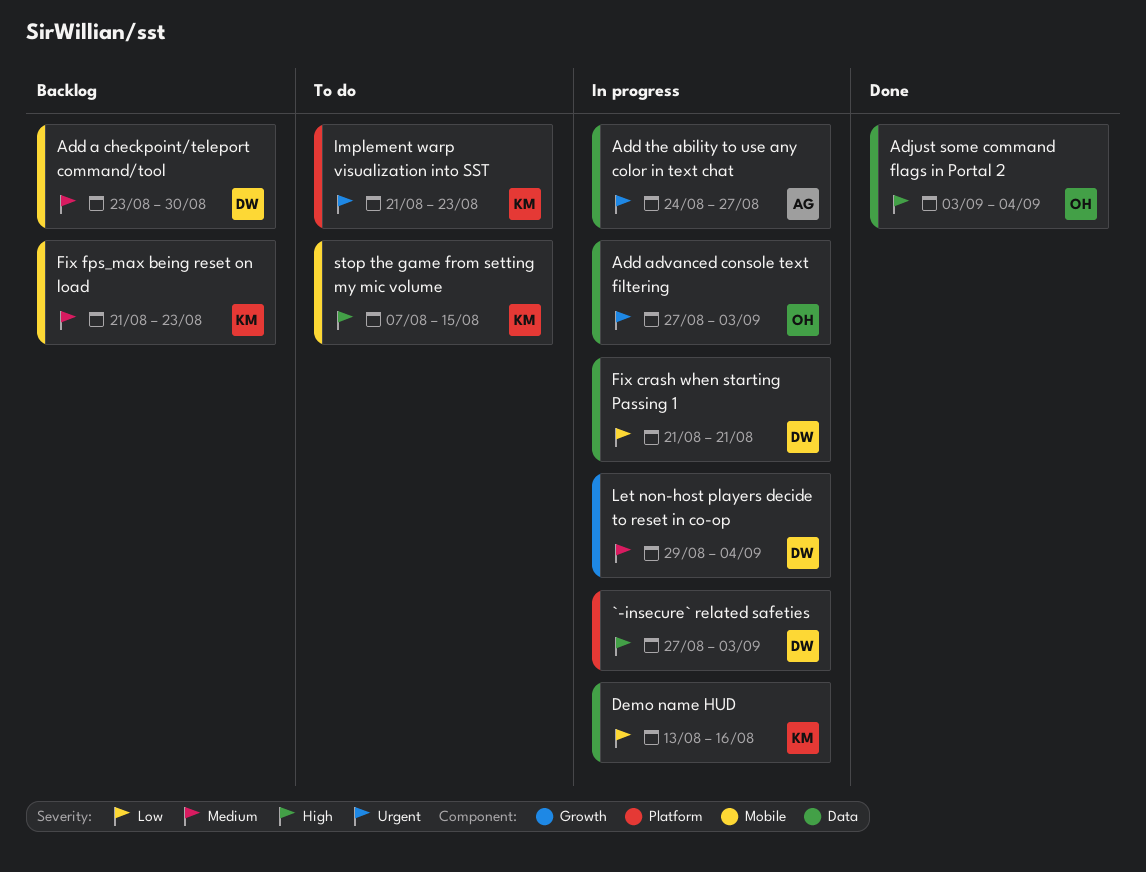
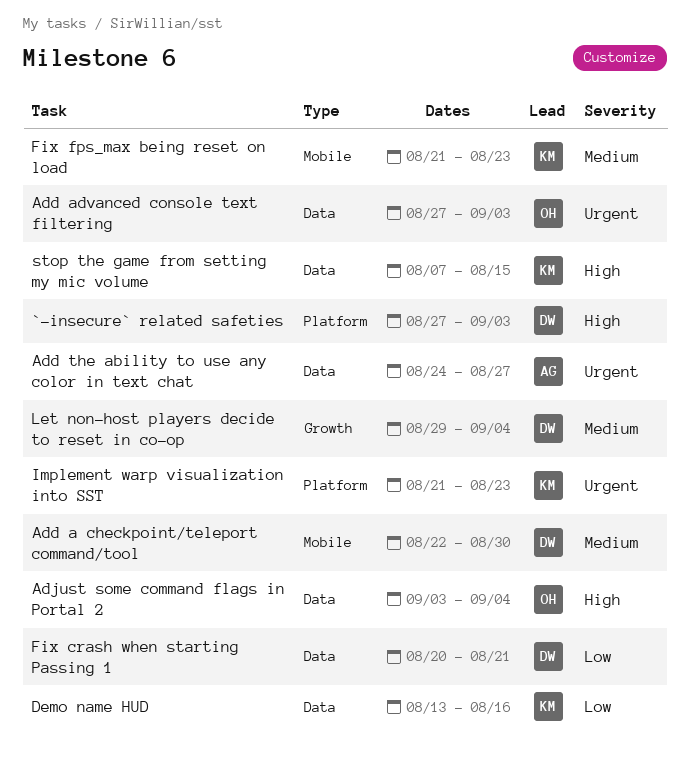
Add a checkpoint/teleport command/tool, start: Aug 23 -> Aug 22
Fix crash when starting Passing 1, start: Aug 21 -> Aug 20
stop the game from setting my mic volume, label: Mobile -> Data

